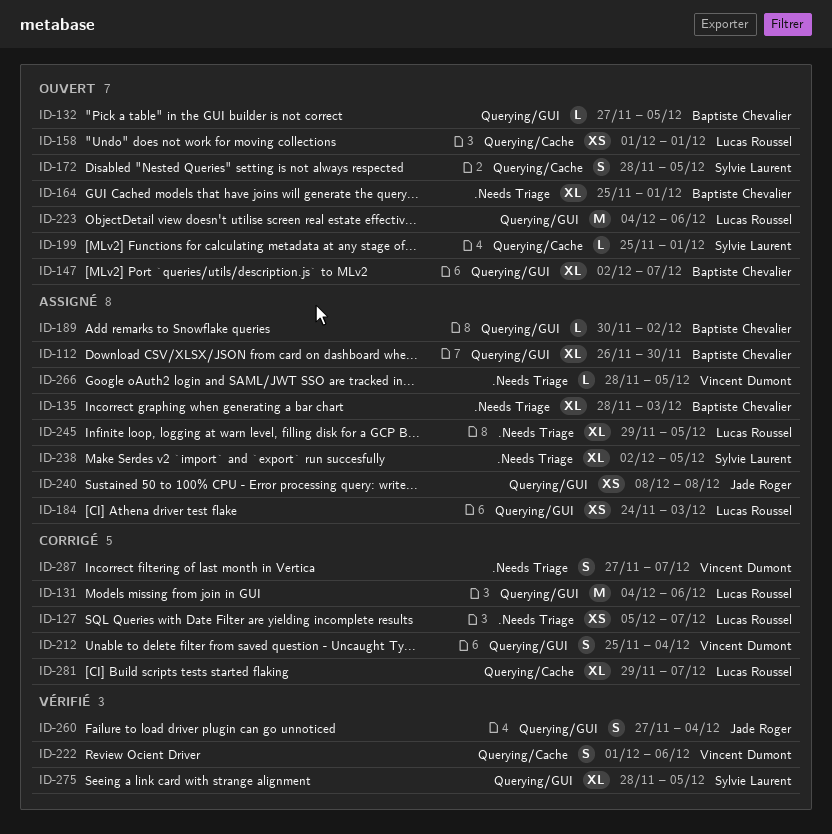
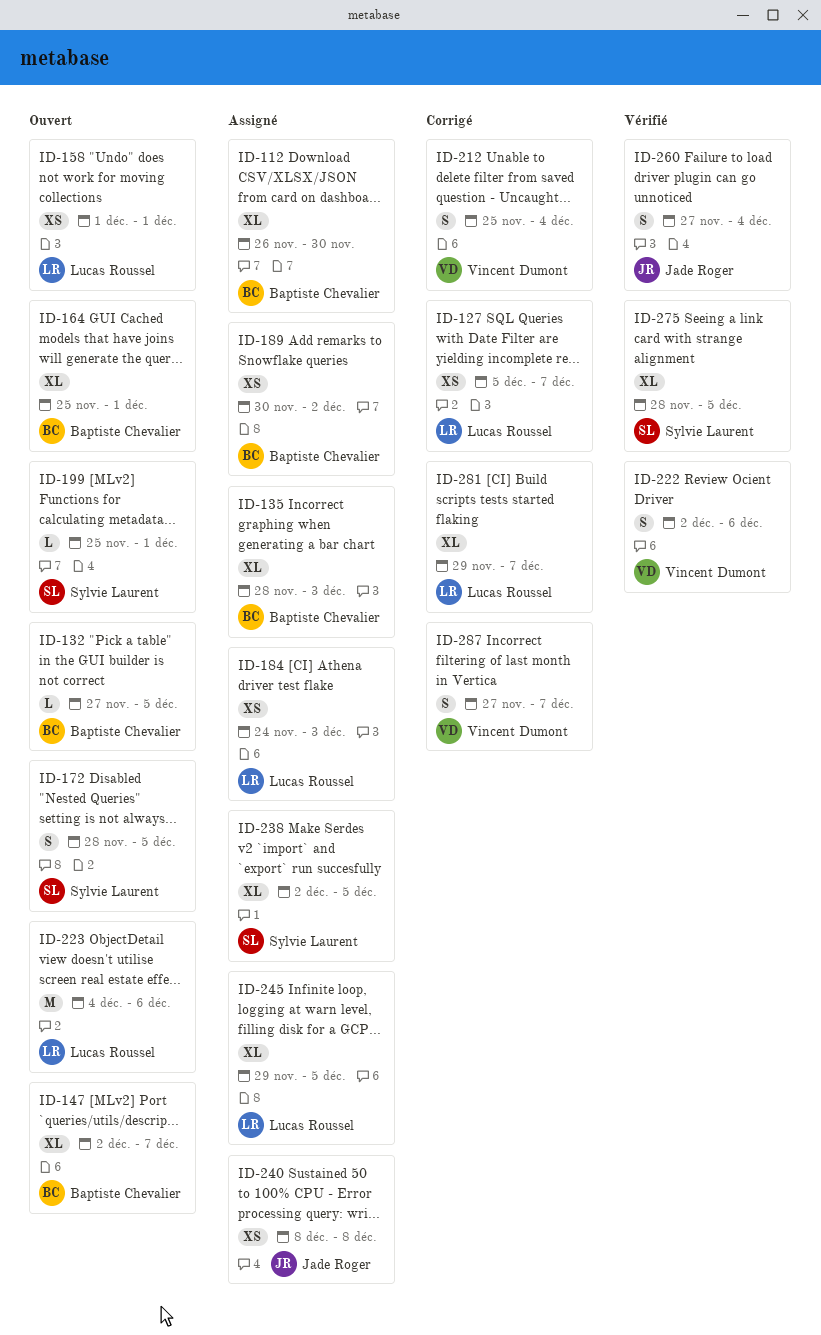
ID-131: present -> none
ID-189, estimate: L -> XS
ID-222, start: Dec 1 -> Dec 2
ID-266: present -> none

